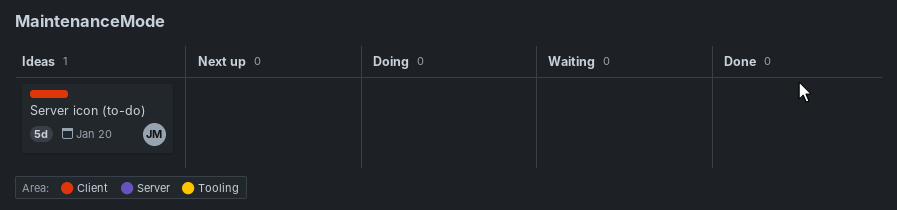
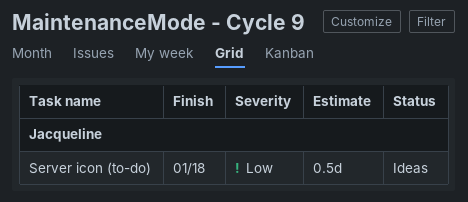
Server icon (to-do), estimate: 5d -> 0.5d
Server icon (to-do), due: Jan 20 -> Jan 18

